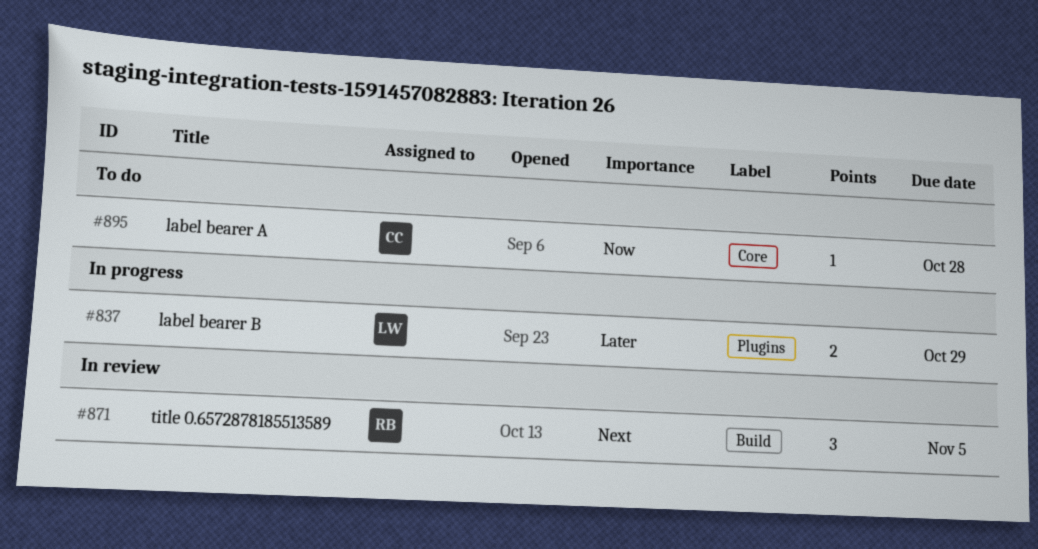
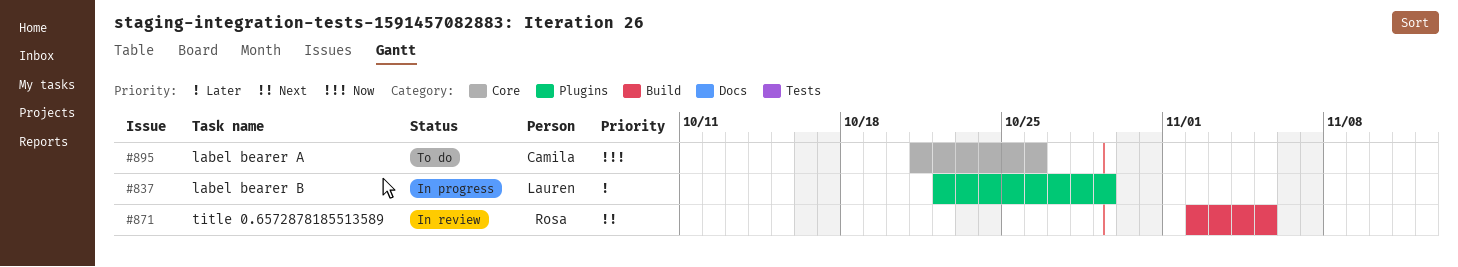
#895, due: Oct 28 -> Oct 26

